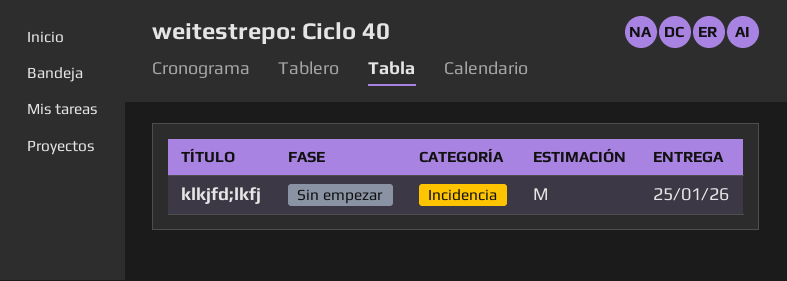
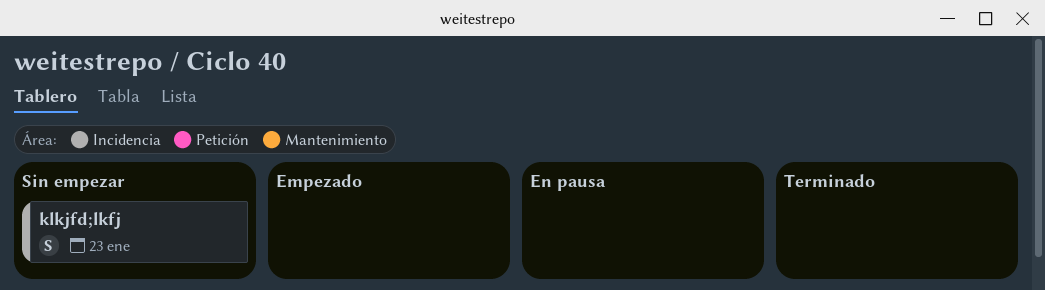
klkjfd;lkfj, estimate: M -> S
klkjfd;lkfj, due: Jan 25 -> Jan 23

